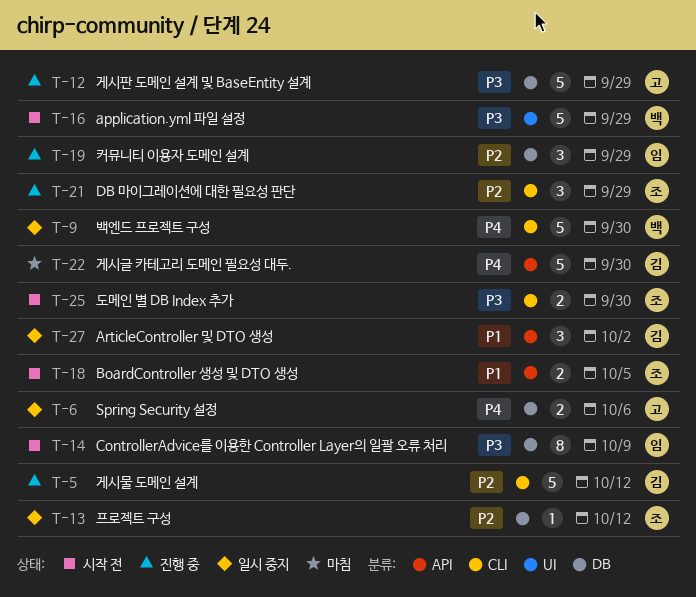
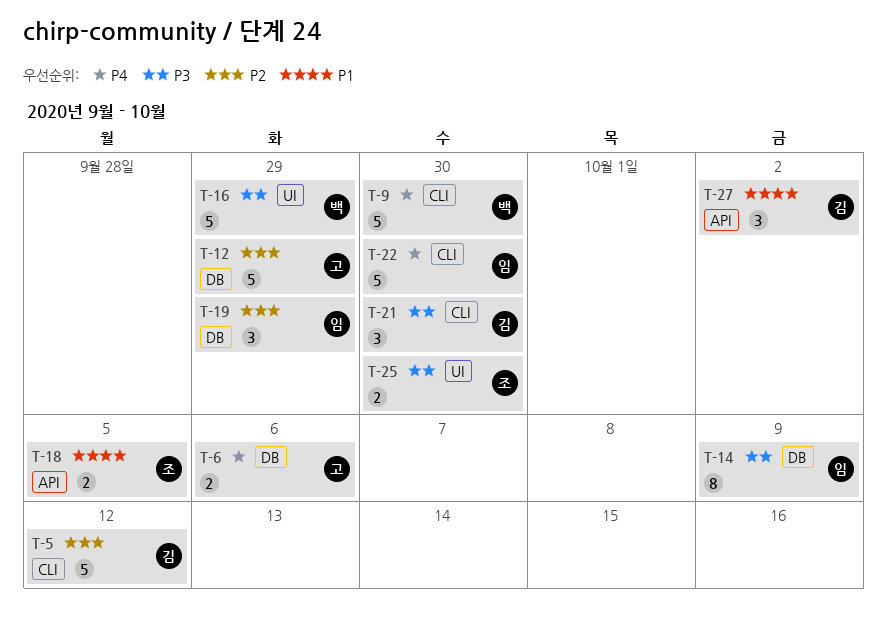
T-12, priority: P3 -> P2
T-13: present -> none
T-21, owner: 조 -> 김
T-21, priority: P2 -> P3
T-21, due: Sep 29 -> Sep 30
T-22, owner: 김 -> 임
T-22, label: API -> CLI
T-25, label: CLI -> UI

